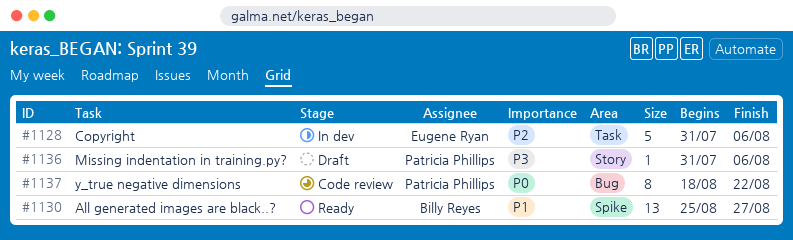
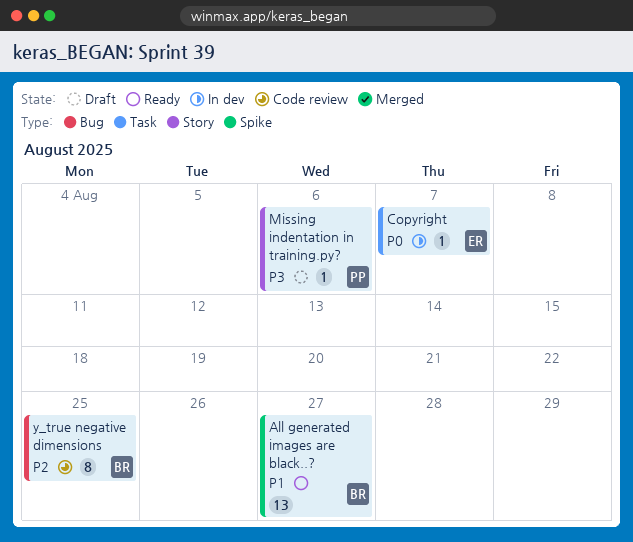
Copyright, priority: P2 -> P0
Copyright, estimate: 5 -> 1
Copyright, due: Aug 6 -> Aug 7
y_true negative dimensions, owner: Patricia Phillips -> Billy Reyes
y_true negative dimensions, priority: P0 -> P2
y_true negative dimensions, due: Aug 22 -> Aug 25

